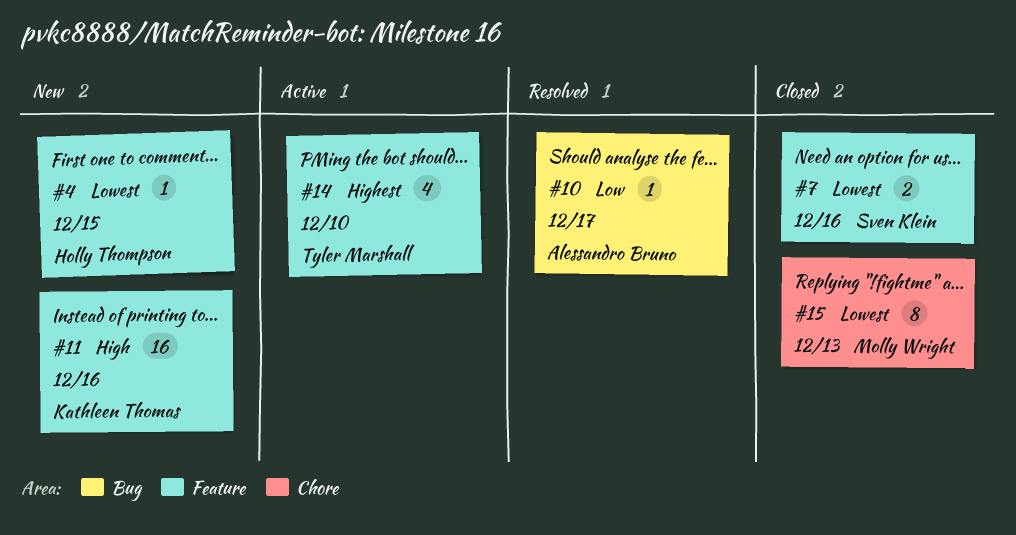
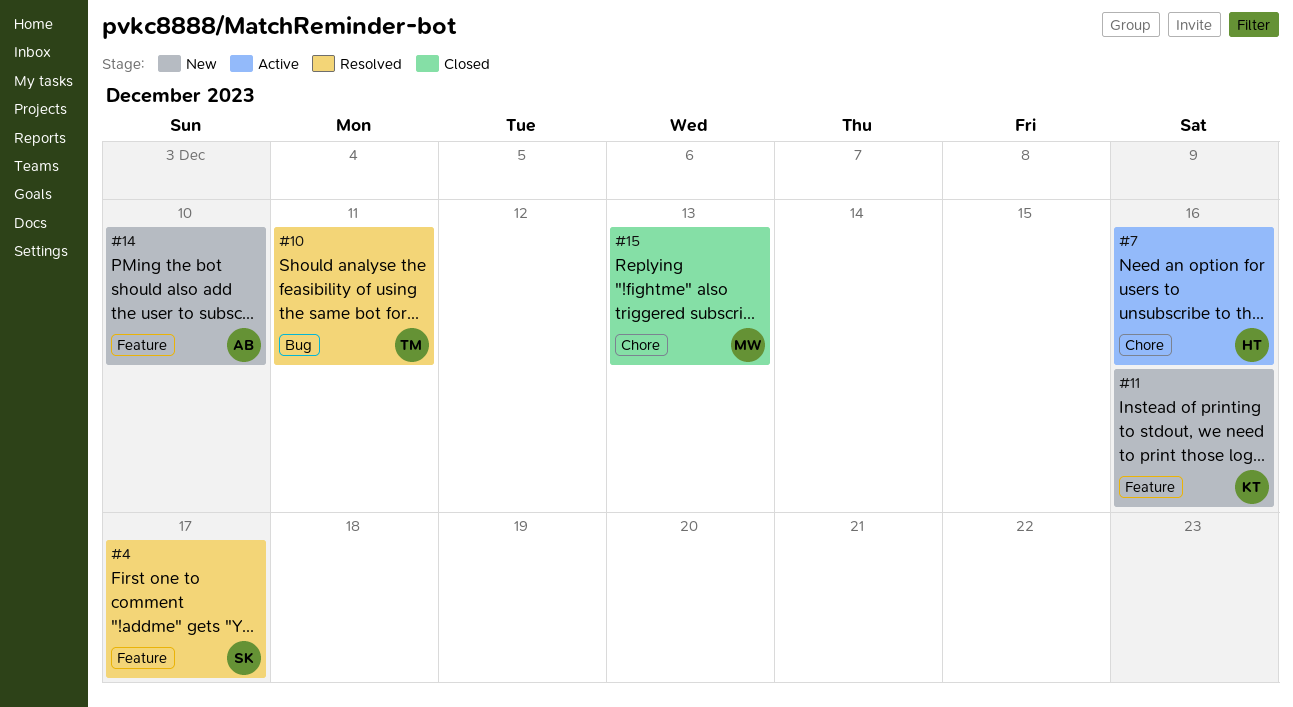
#4, status: New -> Resolved
#4, owner: Holly Thompson -> Sven Klein
#4, due: Dec 15 -> Dec 17
#7, status: Closed -> Active
#7, owner: Sven Klein -> Holly Thompson
#7, label: Feature -> Chore
#10, owner: Alessandro Bruno -> Tyler Marshall
#10, due: Dec 17 -> Dec 11
#14, status: Active -> New
#14, owner: Tyler Marshall -> Alessandro Bruno

